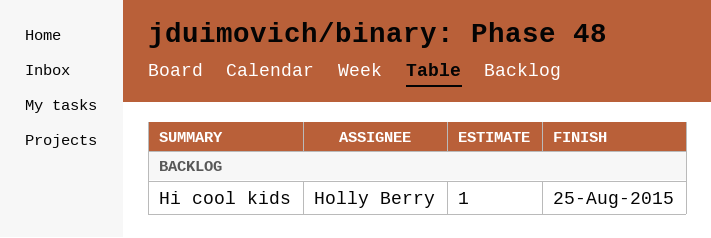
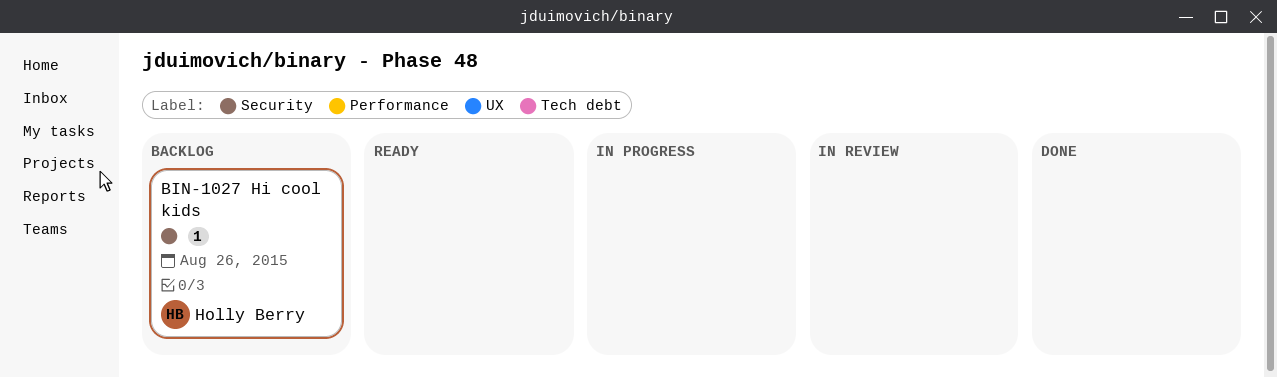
Hi cool kids, due: Aug 25 -> Aug 26

